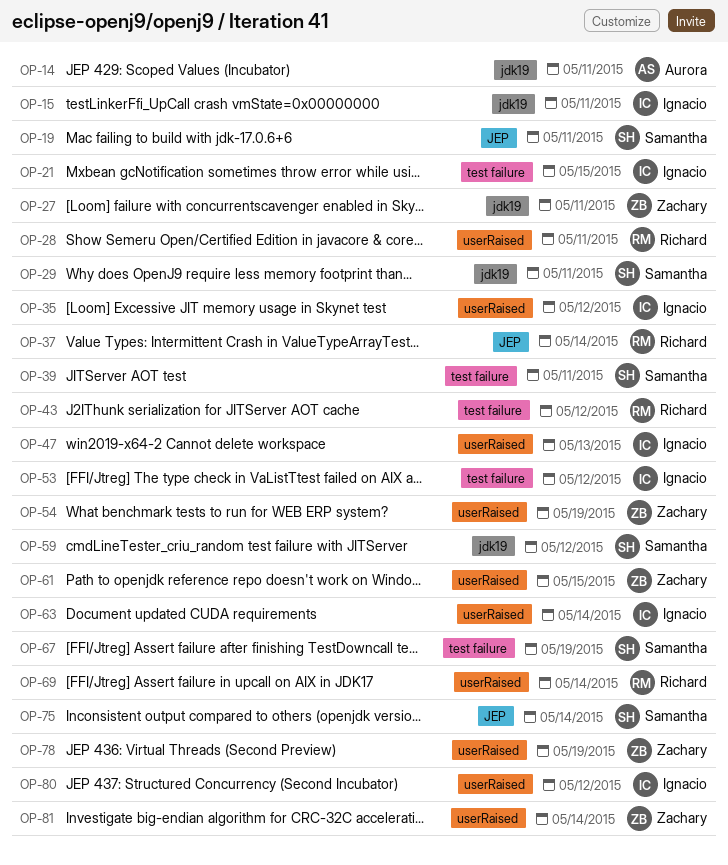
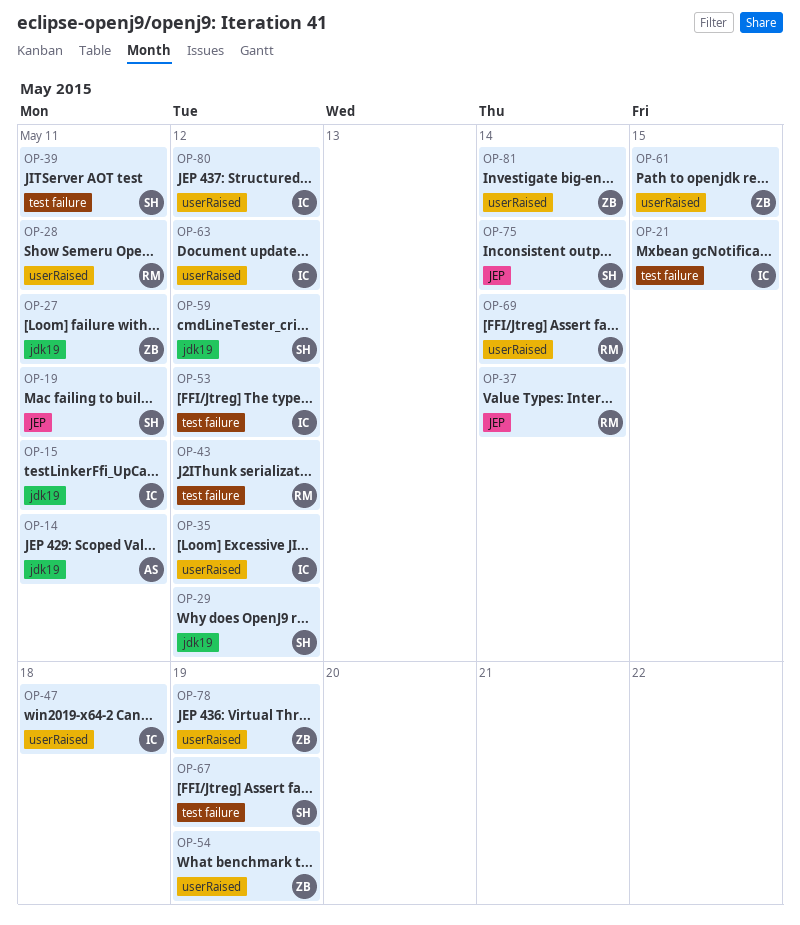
OP-29, due: May 11 -> May 12
OP-47, due: May 13 -> May 18
OP-63, due: May 14 -> May 12

